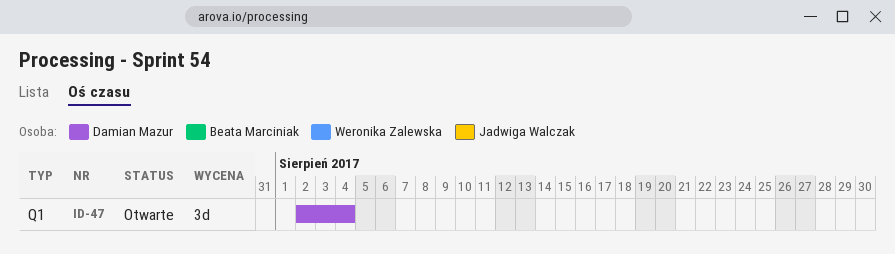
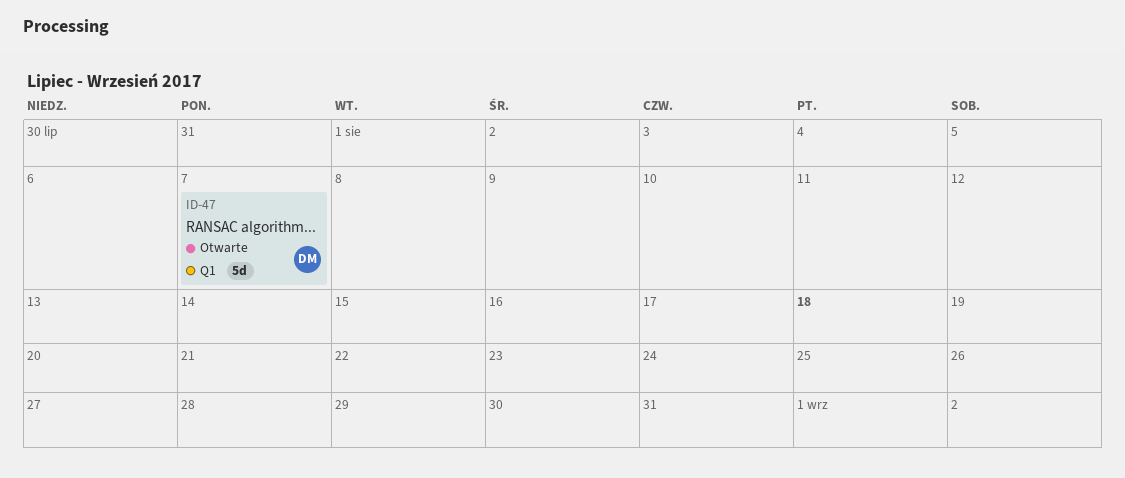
ID-47, estimate: 3d -> 5d
ID-47, due: Aug 4 -> Aug 7

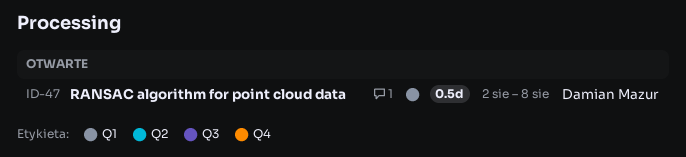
ID-47, estimate: 5d -> 0.5d
ID-47, due: Aug 7 -> Aug 8

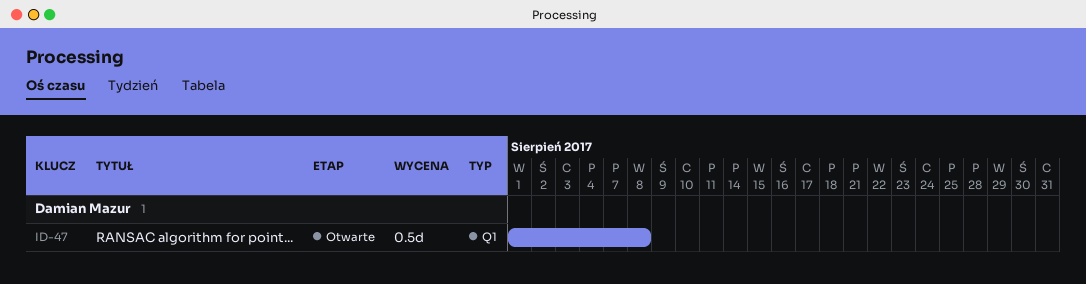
ID-47, start: Aug 2 -> Aug 1

